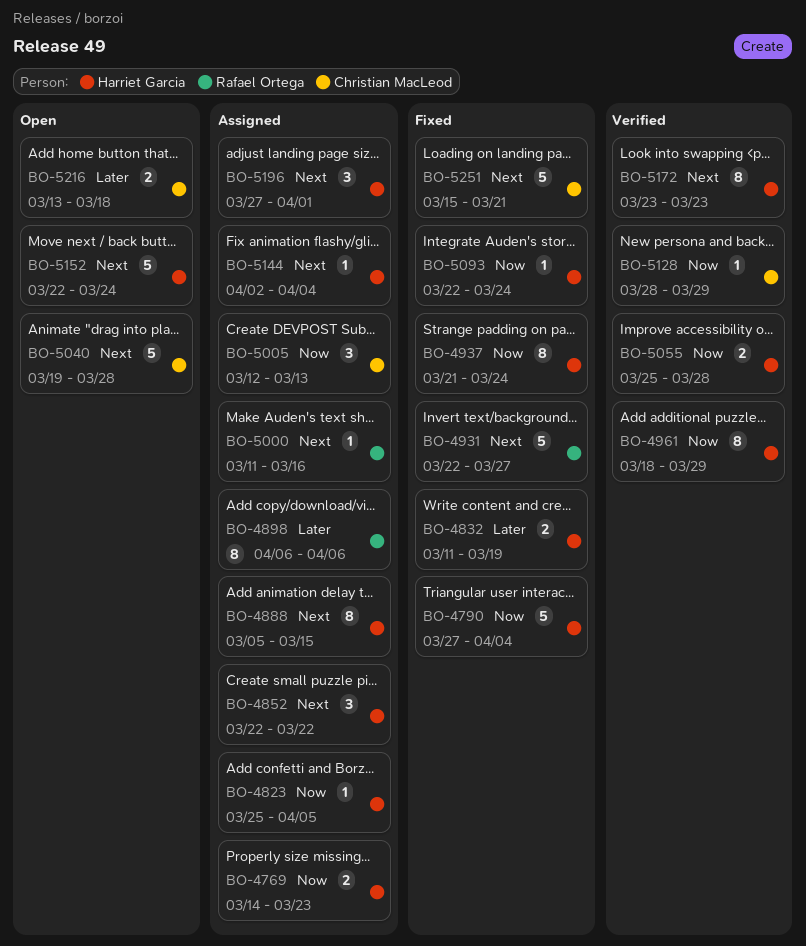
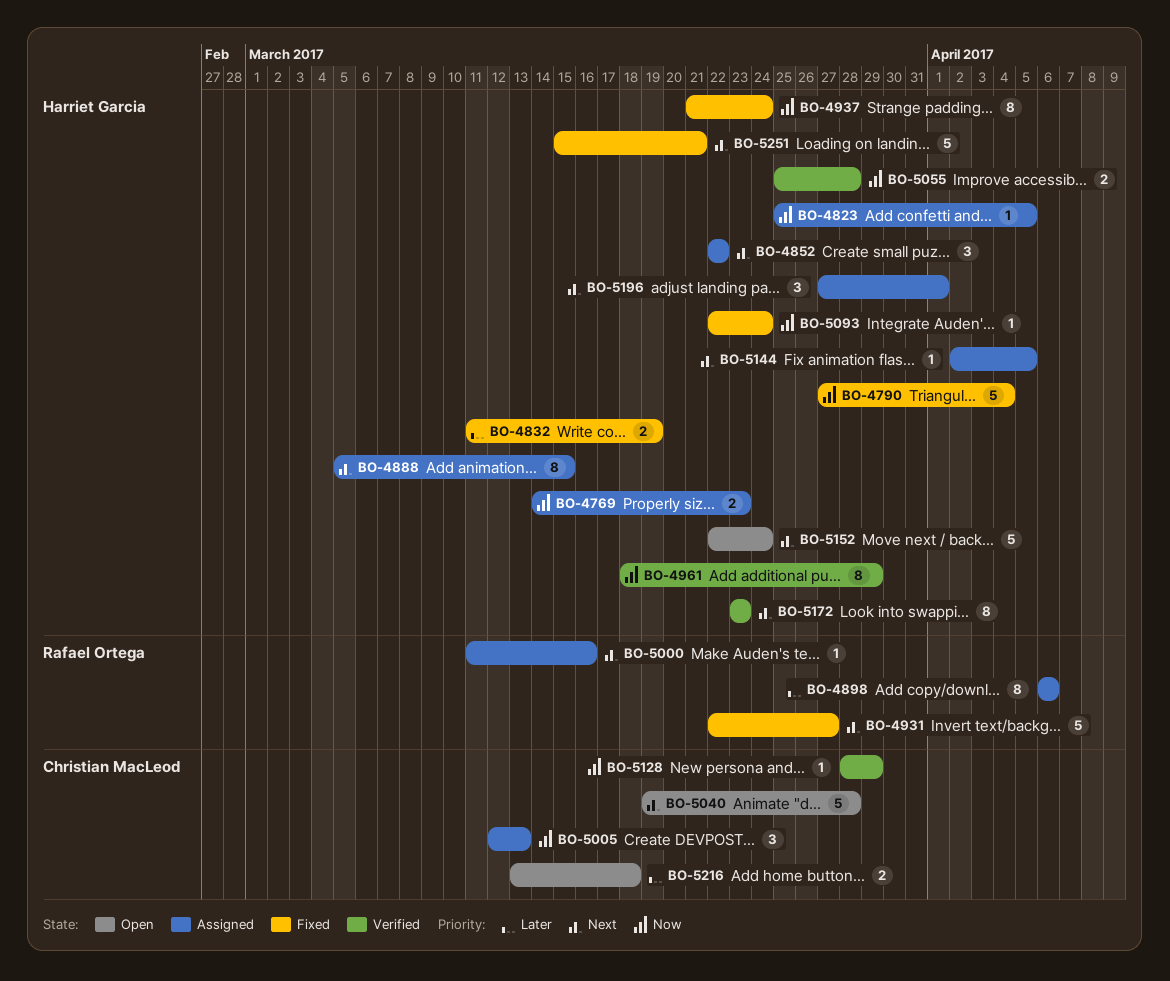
BO-5144, due: Apr 4 -> Apr 5
BO-5251, owner: Christian MacLeod -> Harriet Garcia

